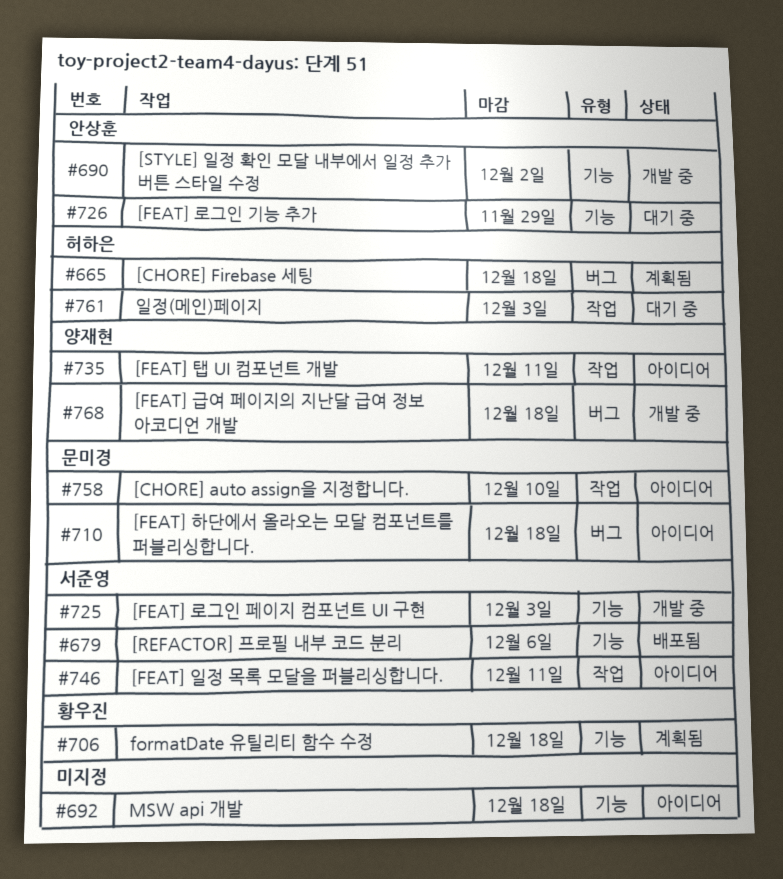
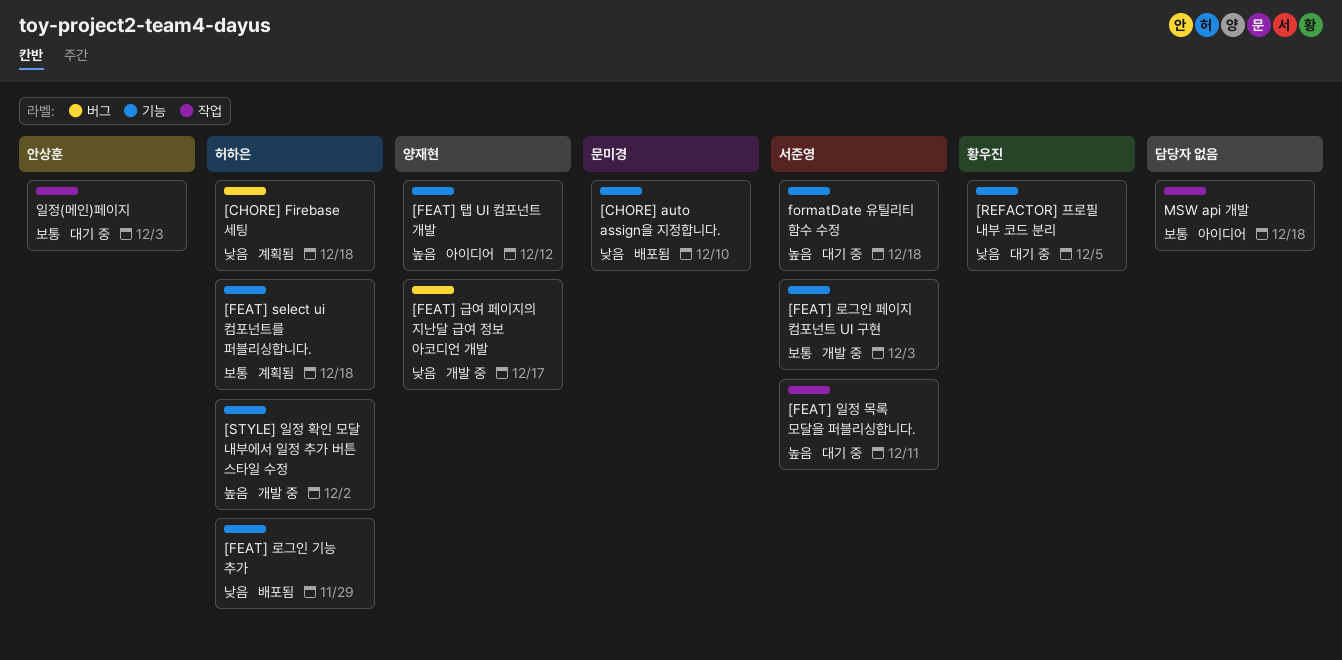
[CHORE] auto assign을 지정합니다., status: 아이디어 -> 배포됨
[CHORE] auto assign을 지정합니다., label: 작업 -> 기능
[FEAT] select ui 컴포넌트를 퍼블리싱합니다.: none -> present
[FEAT] 급여 페이지의 지난달 급여 정보 아코디언 개발, due: Dec 18 -> Dec 17
[FEAT] 로그인 기능 추가, status: 대기 중 -> 배포됨
[FEAT] 로그인 기능 추가, owner: 안상훈 -> 허하은
[FEAT] 일정 목록 모달을 퍼블리싱합니다., status: 아이디어 -> 대기 중
[FEAT] 탭 UI 컴포넌트 개발, label: 작업 -> 기능
[FEAT] 탭 UI 컴포넌트 개발, due: Dec 11 -> Dec 12
[FEAT] 하단에서 올라오는 모달 컴포넌트를 퍼블리싱합니다.: present -> none
[REFACTOR] 프로필 내부 코드 분리, status: 배포됨 -> 대기 중
[REFACTOR] 프로필 내부 코드 분리, owner: 서준영 -> 황우진
[REFACTOR] 프로필 내부 코드 분리, due: Dec 6 -> Dec 5
[STYLE] 일정 확인 모달 내부에서 일정 추가 버튼 스타일 수정, owner: 안상훈 -> 허하은
formatDate 유틸리티 함수 수정, status: 계획됨 -> 대기 중
formatDate 유틸리티 함수 수정, owner: 황우진 -> 서준영
MSW api 개발, label: 기능 -> 작업
일정(메인)페이지, owner: 허하은 -> 안상훈

